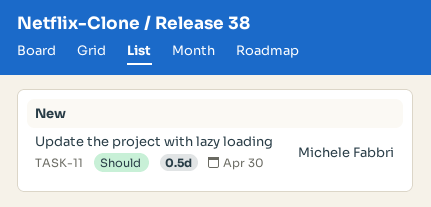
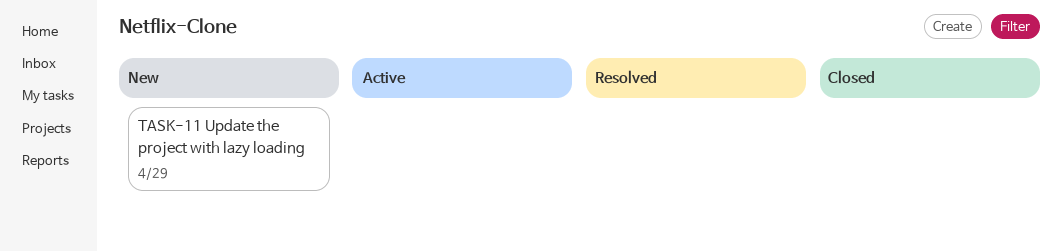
TASK-11, due: Apr 30 -> Apr 29

